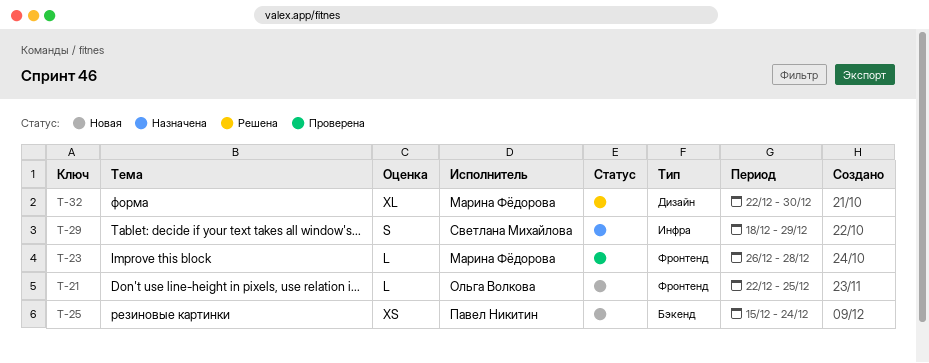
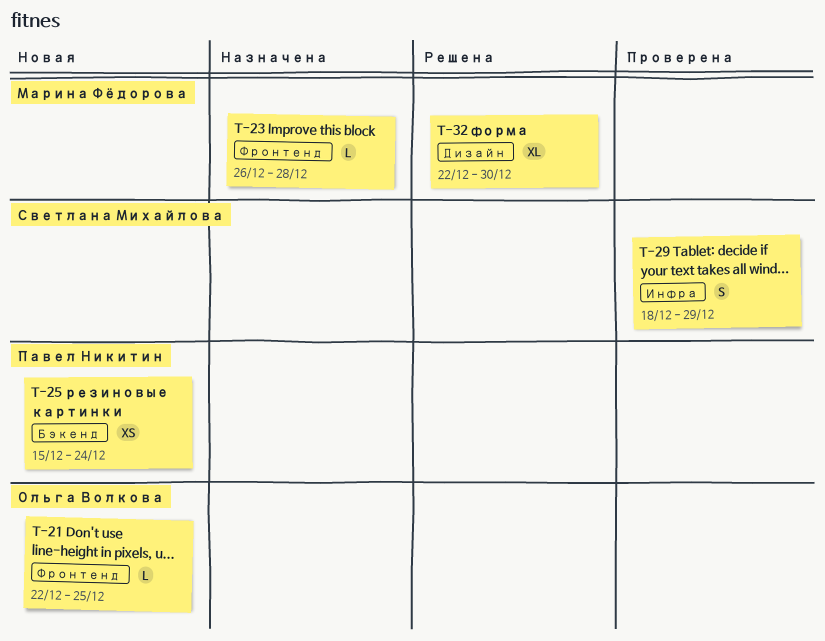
T-23, status: Проверена -> Назначена
T-29, status: Назначена -> Проверена

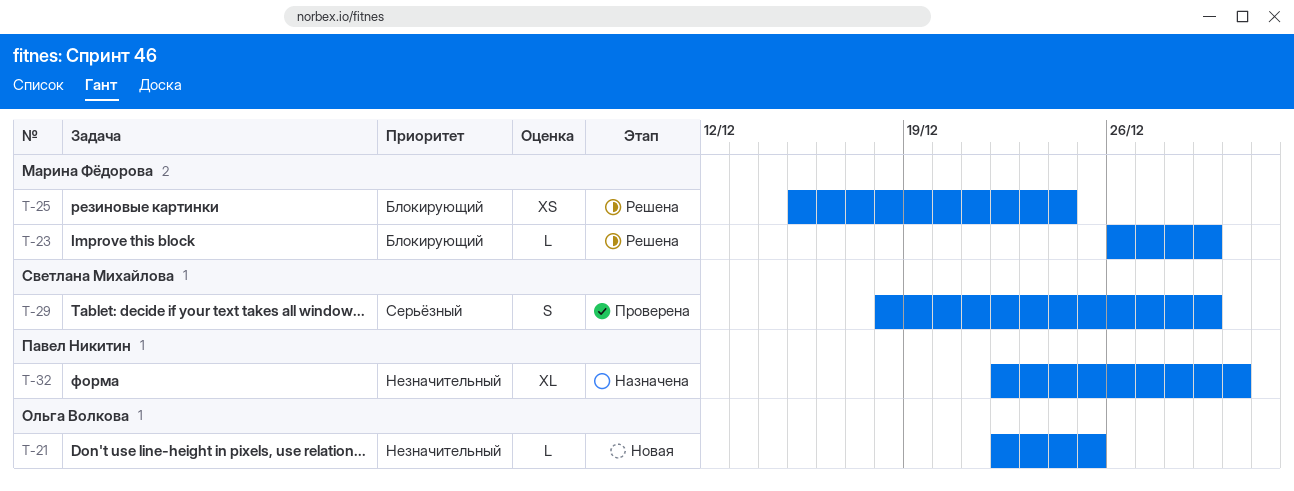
T-23, status: Назначена -> Решена
T-23, due: Dec 28 -> Dec 29
T-25, status: Новая -> Решена
T-25, owner: Павел Никитин -> Марина Фёдорова
T-32, status: Решена -> Назначена
T-32, owner: Марина Фёдорова -> Павел Никитин

